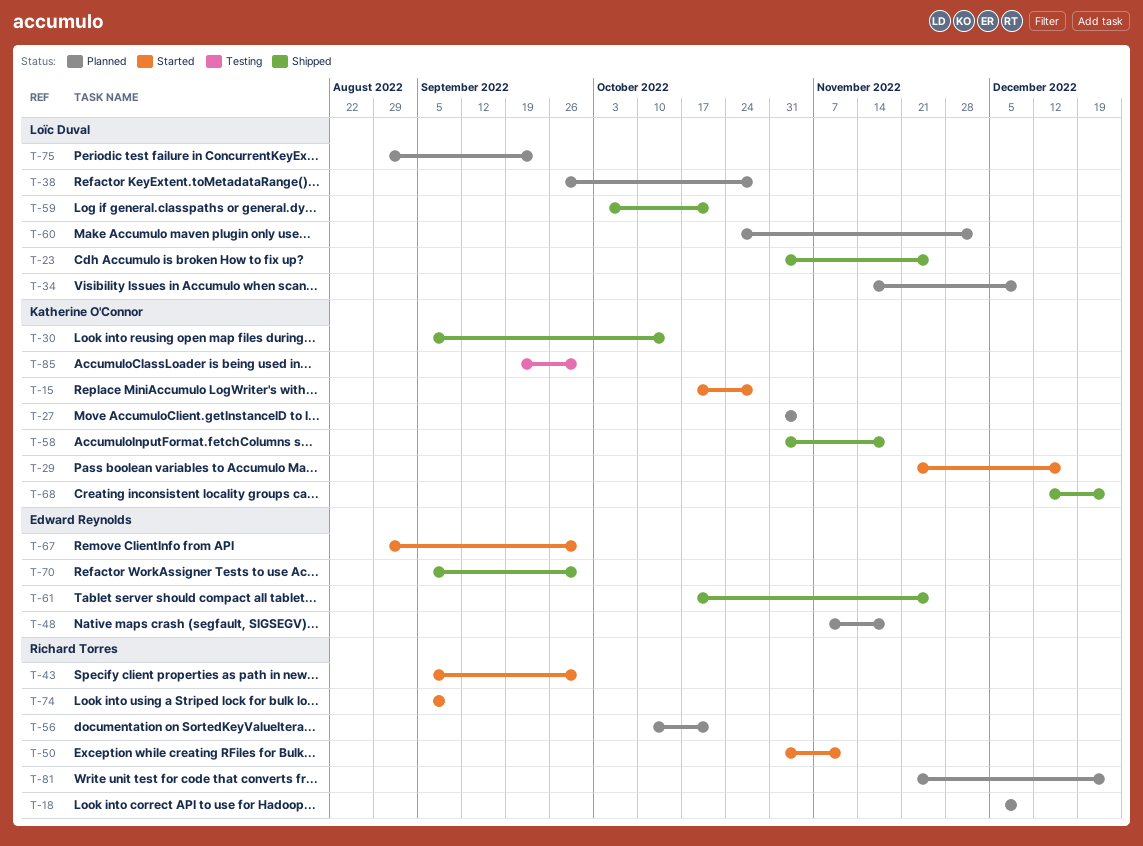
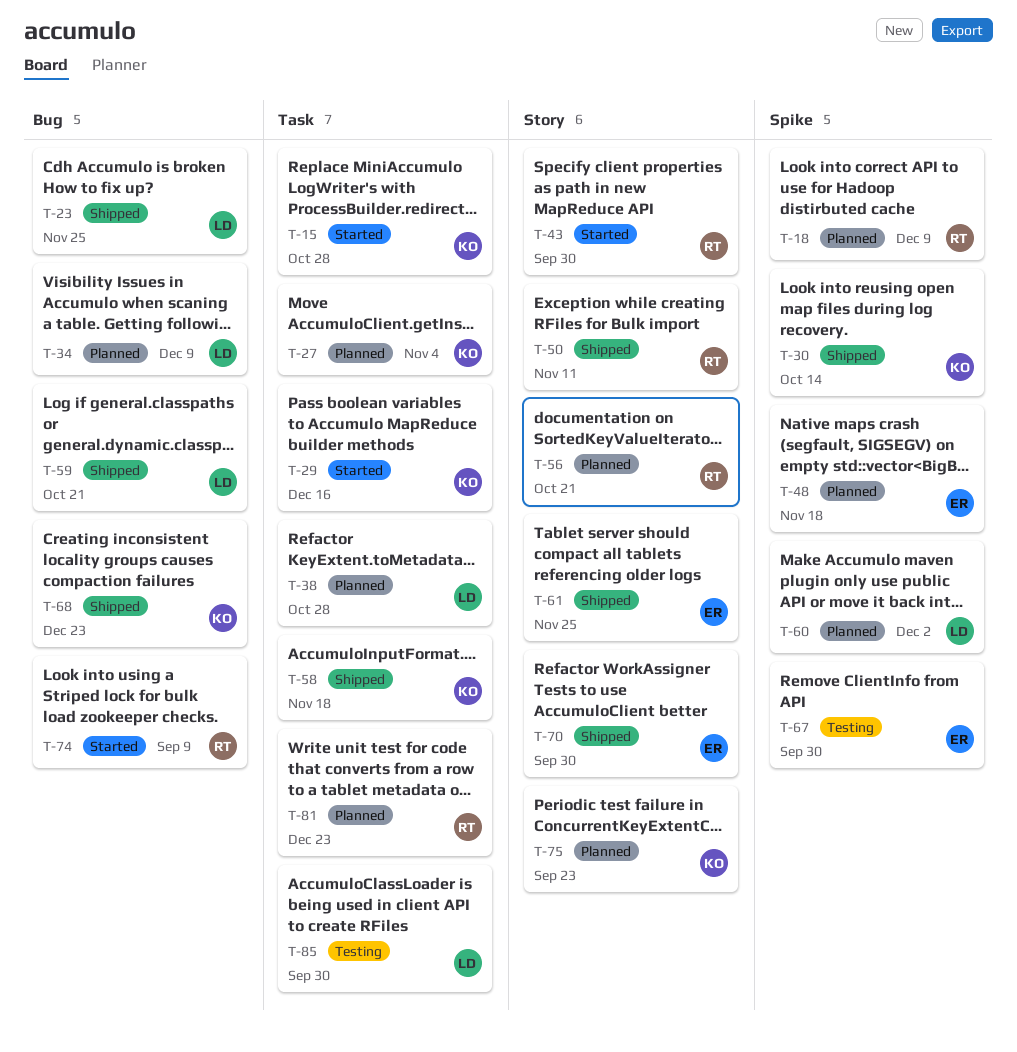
T-50, status: Started -> Shipped
T-67, status: Started -> Testing
T-75, owner: Loïc Duval -> Katherine O'Connor
T-85, owner: Katherine O'Connor -> Loïc Duval

